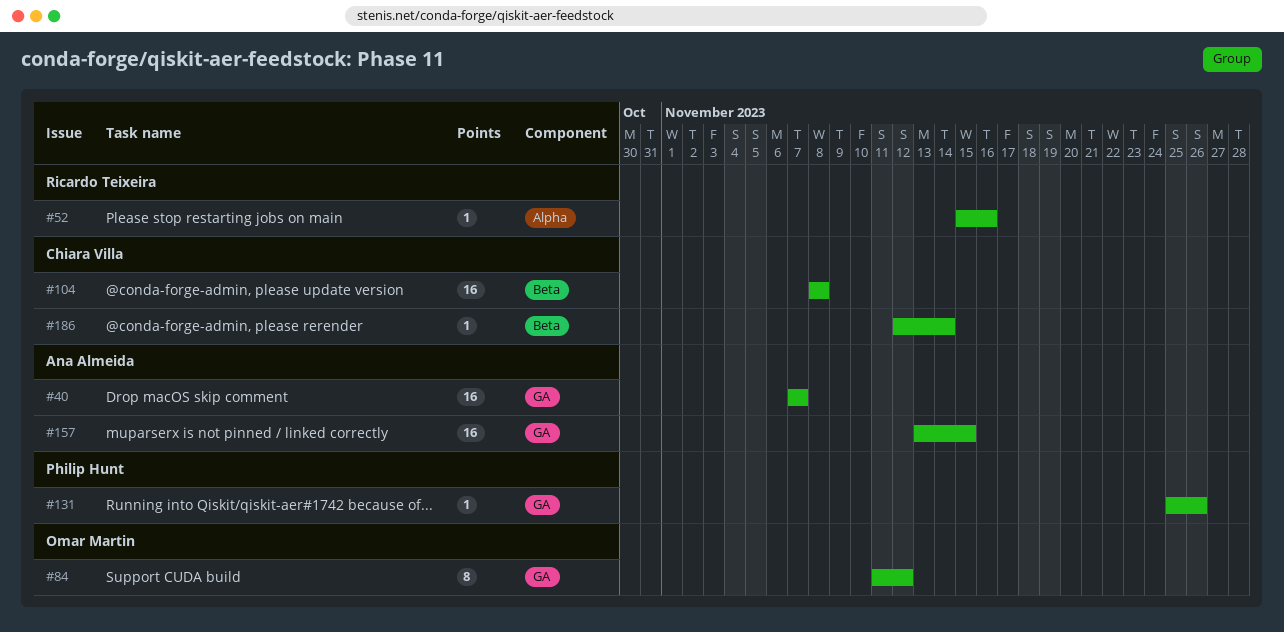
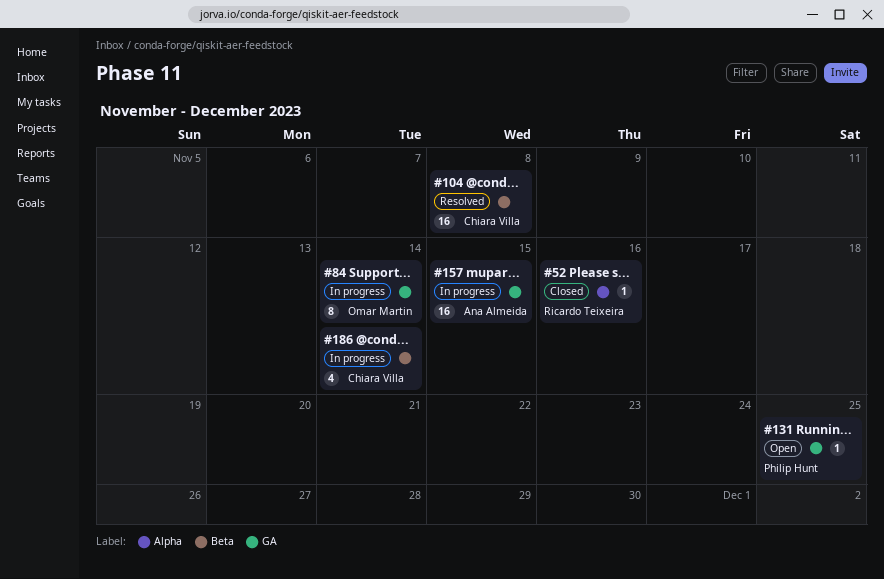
#40: present -> none
#84, due: Nov 12 -> Nov 14
#131, due: Nov 26 -> Nov 25
#186, estimate: 1 -> 4

